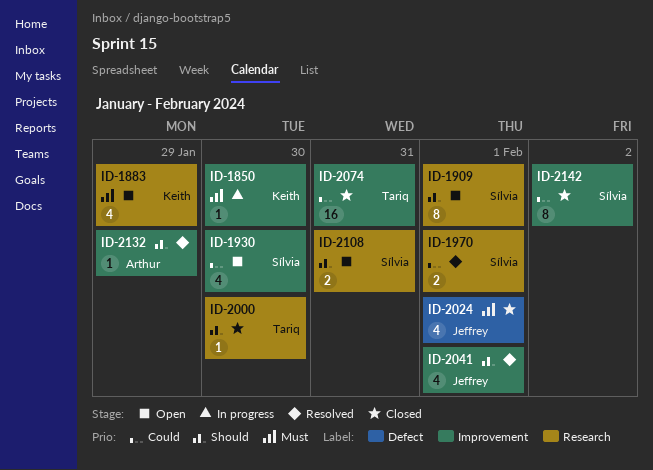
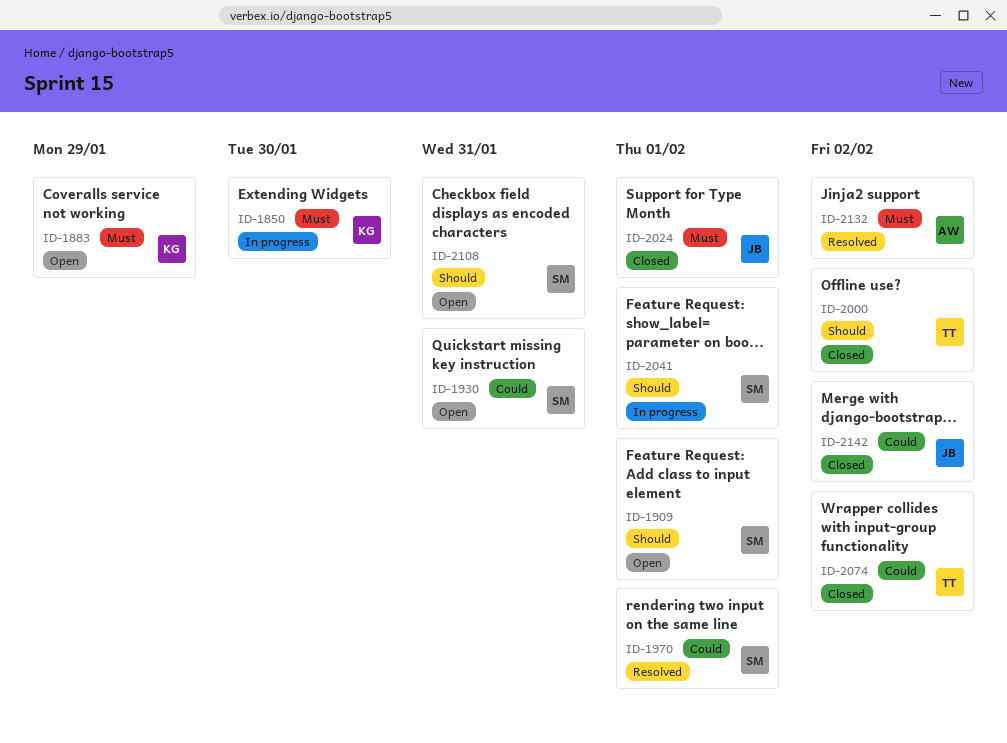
ID-1930, due: Jan 30 -> Jan 31
ID-2000, due: Jan 30 -> Feb 2
ID-2041, status: Resolved -> In progress
ID-2041, owner: Jeffrey -> Sílvia
ID-2074, due: Jan 31 -> Feb 2
ID-2132, priority: Should -> Must
ID-2132, due: Jan 29 -> Feb 2
ID-2142, owner: Sílvia -> Jeffrey

